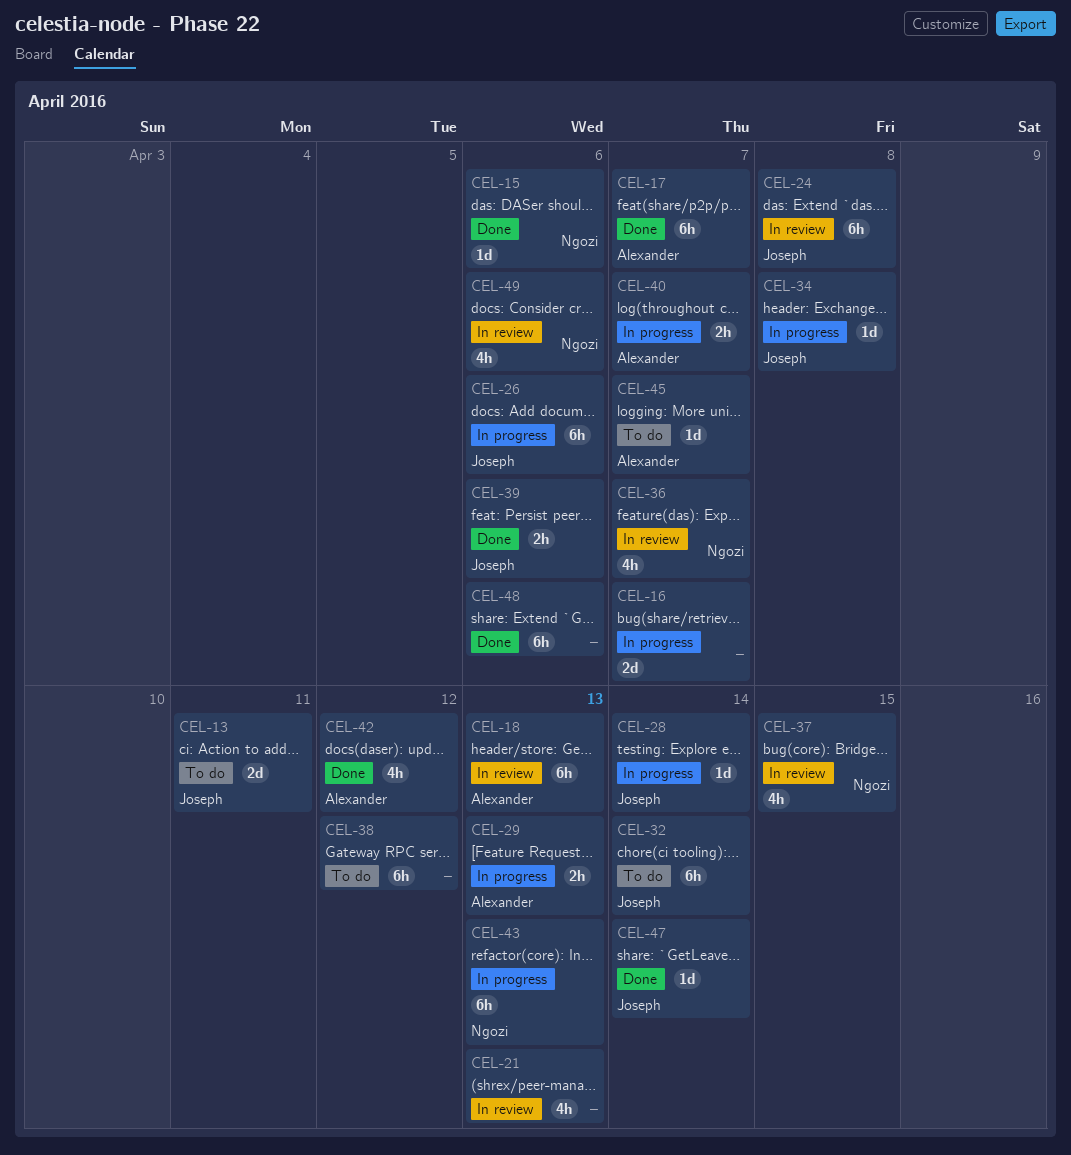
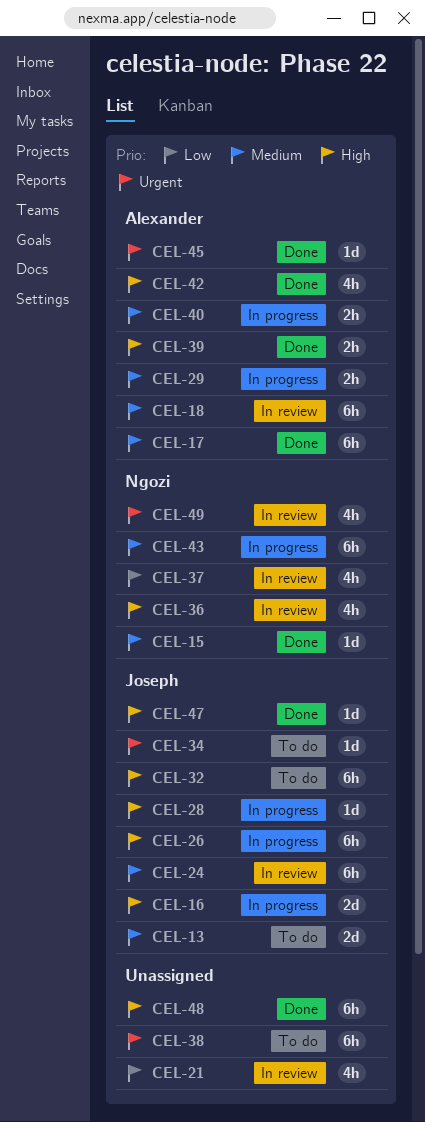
CEL-16, owner: none -> Joseph
CEL-34, status: In progress -> To do
CEL-39, owner: Joseph -> Alexander
CEL-45, status: To do -> Done

